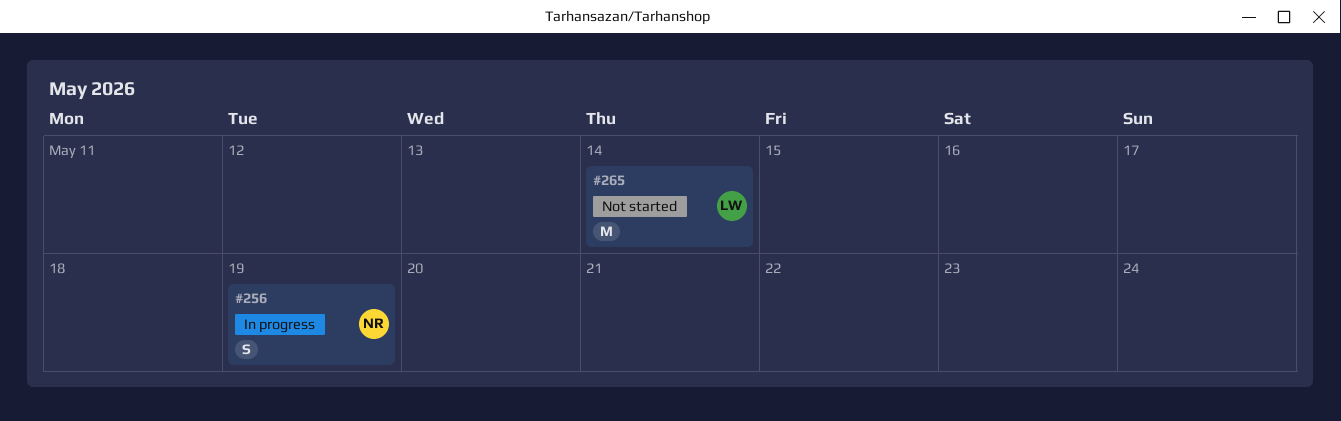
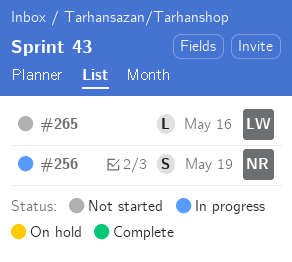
#265, estimate: M -> L
#265, due: May 14 -> May 16

